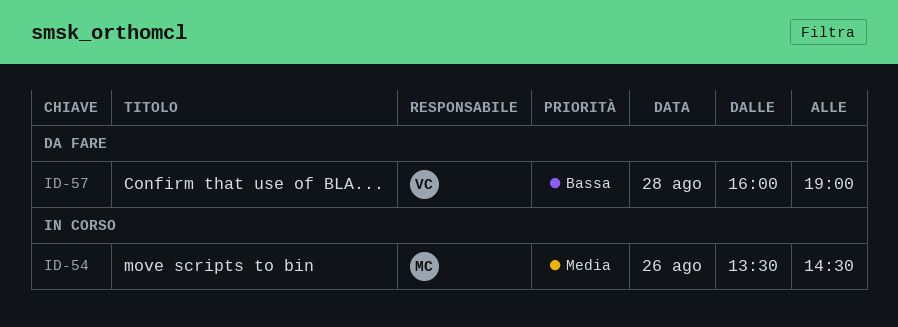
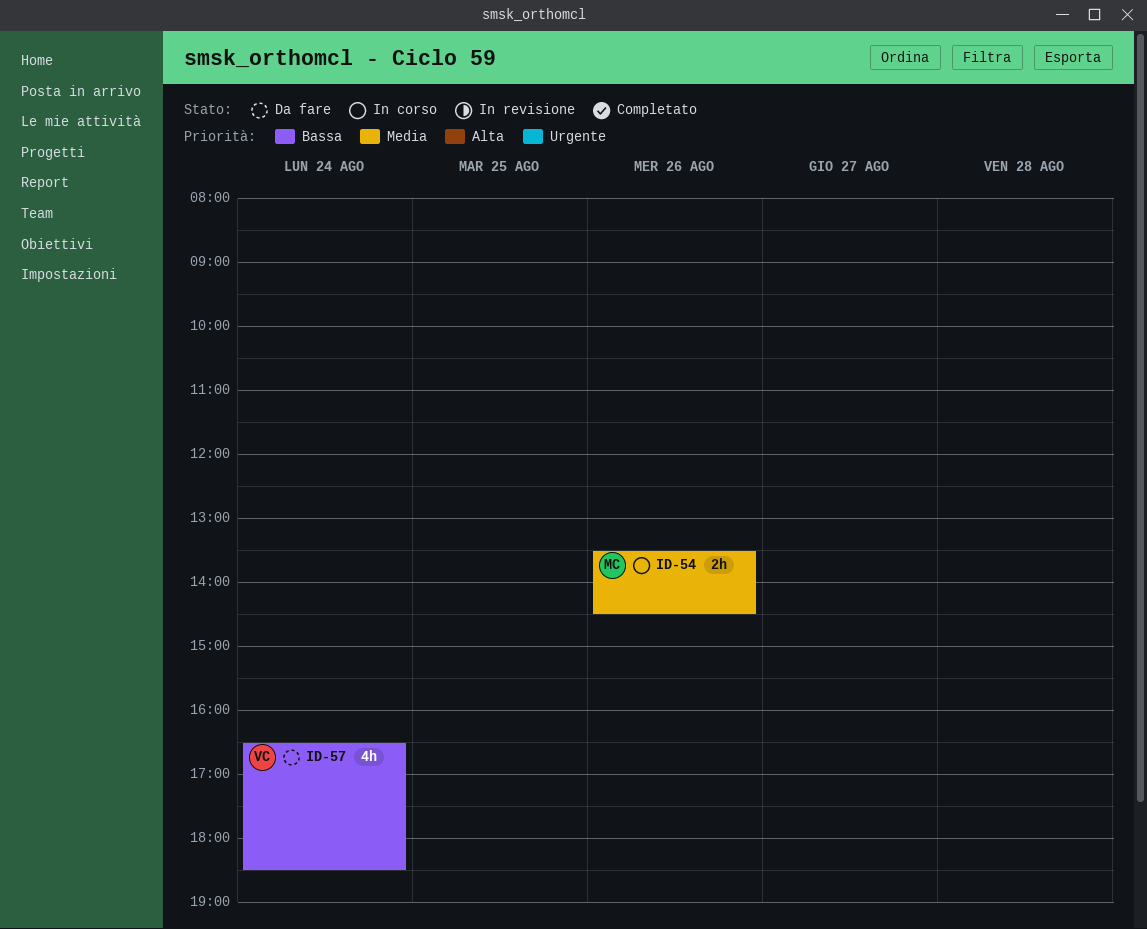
ID-57, day: Aug 28 -> Aug 24
ID-57, begins: 16:00 -> 16:30
ID-57, ends: 19:00 -> 18:30

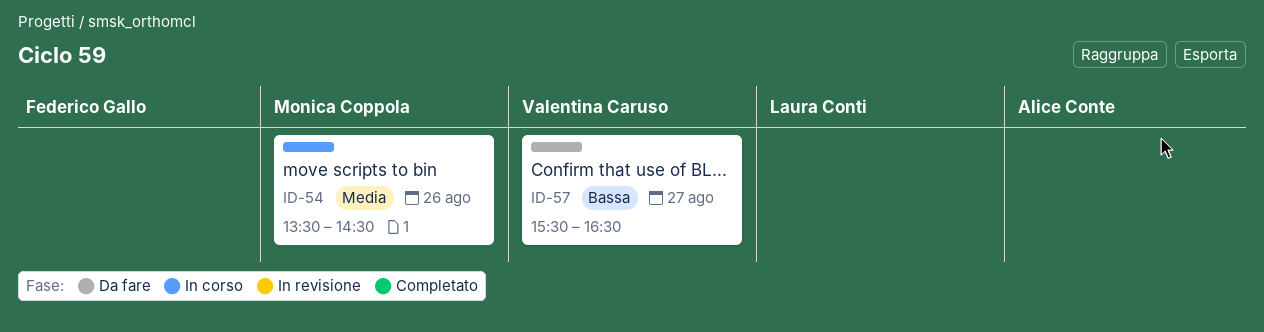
ID-57, day: Aug 24 -> Aug 27
ID-57, begins: 16:30 -> 15:30
ID-57, ends: 18:30 -> 16:30

